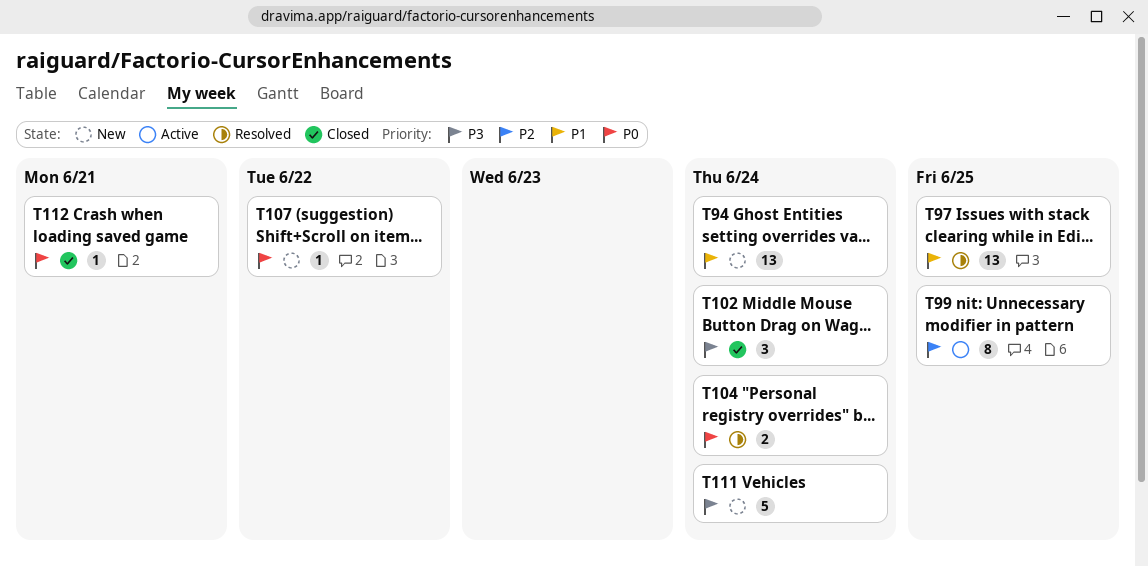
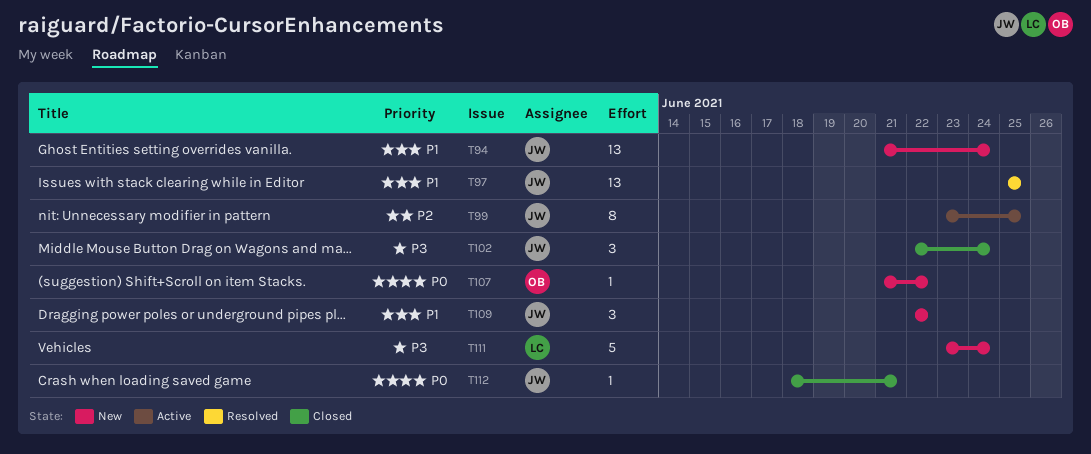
T104: present -> none
T109: none -> present

